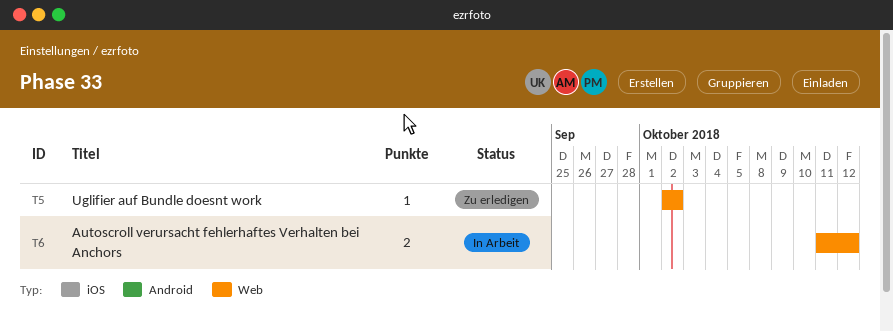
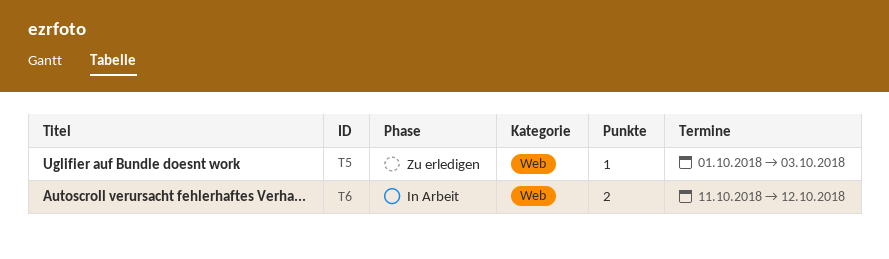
T5, start: Oct 2 -> Oct 1
T5, due: Oct 2 -> Oct 3

